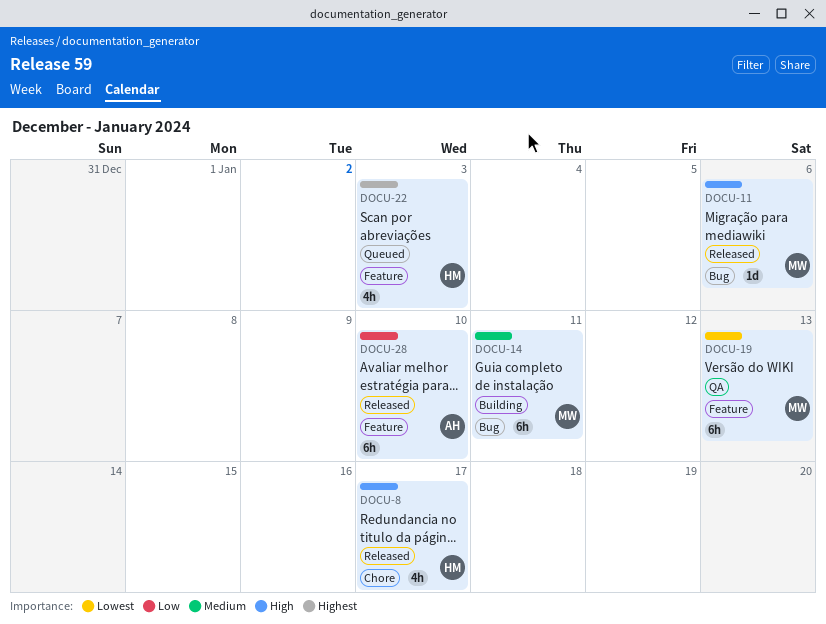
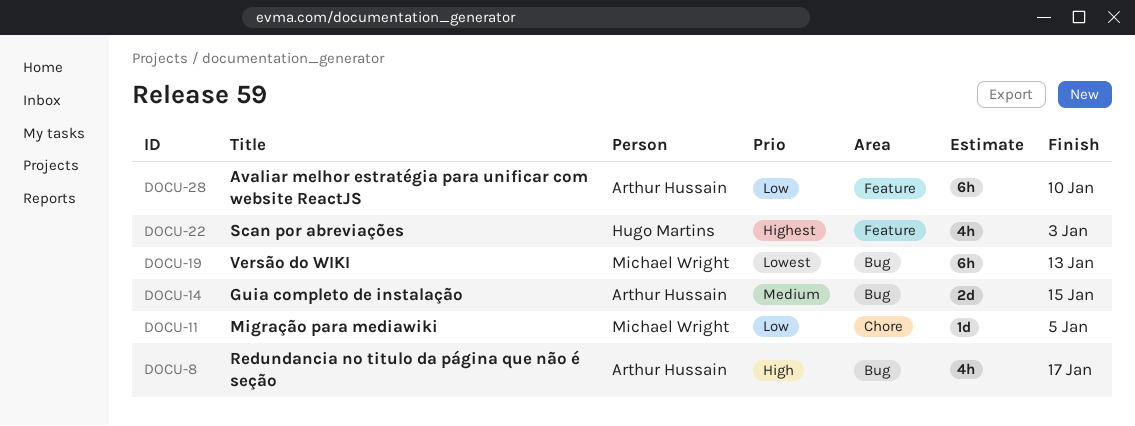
DOCU-8, owner: Hugo Martins -> Arthur Hussain
DOCU-8, label: Chore -> Bug
DOCU-11, priority: High -> Low
DOCU-11, label: Bug -> Chore
DOCU-11, due: Jan 6 -> Jan 5
DOCU-14, owner: Michael Wright -> Arthur Hussain
DOCU-14, estimate: 6h -> 2d
DOCU-14, due: Jan 11 -> Jan 15
DOCU-19, label: Feature -> Bug

